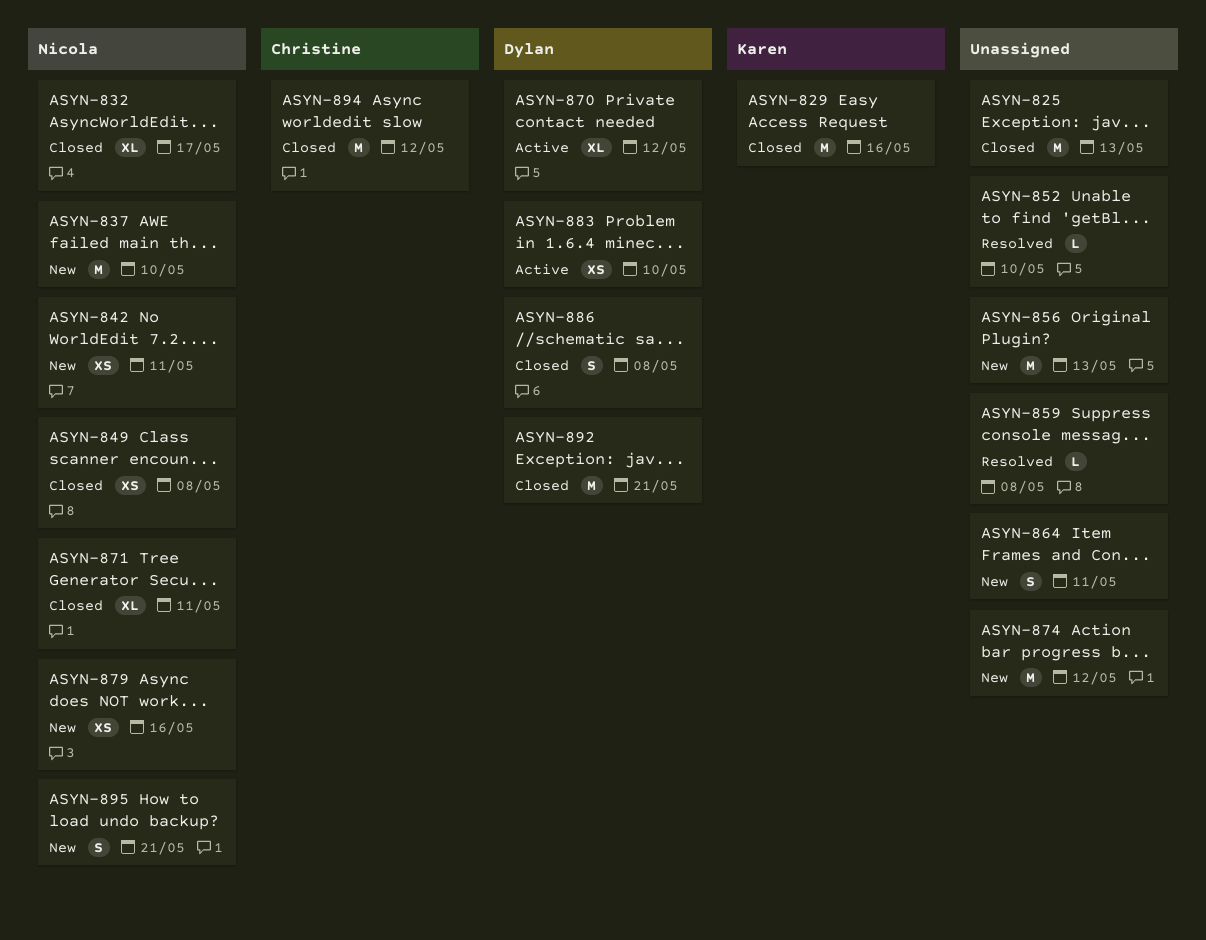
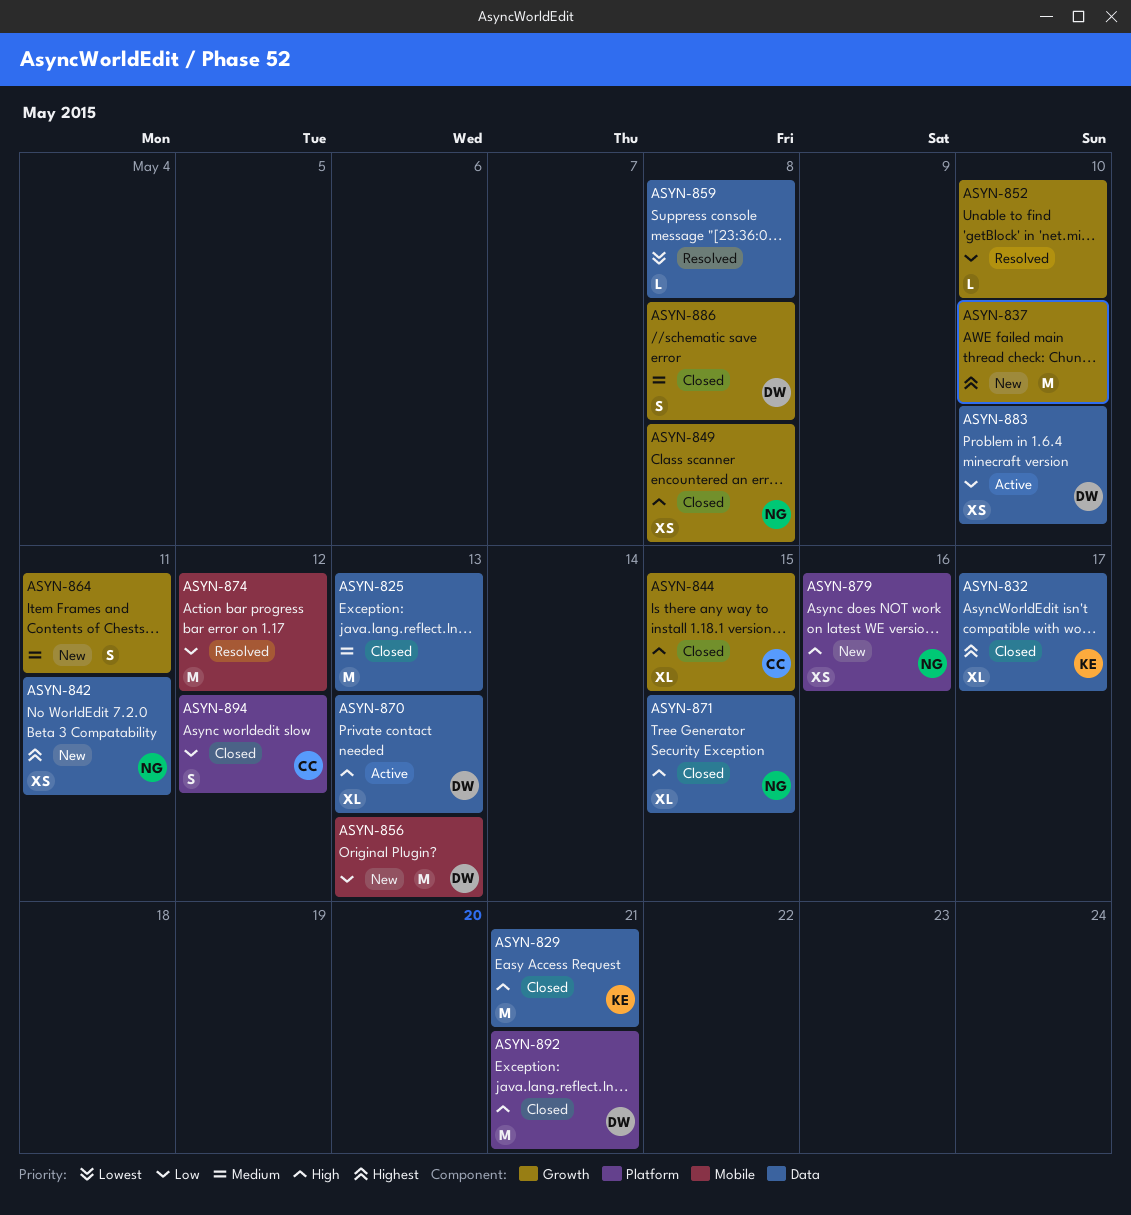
ASYN-829, due: May 16 -> May 21
ASYN-832, owner: Nicola -> Karen
ASYN-837, owner: Nicola -> none
ASYN-844: none -> present
ASYN-856, owner: none -> Dylan
ASYN-870, due: May 12 -> May 13
ASYN-871, due: May 11 -> May 15
ASYN-874, status: New -> Resolved
ASYN-894, estimate: M -> S
ASYN-895: present -> none

